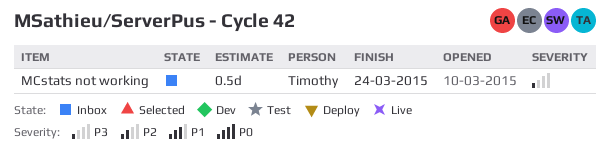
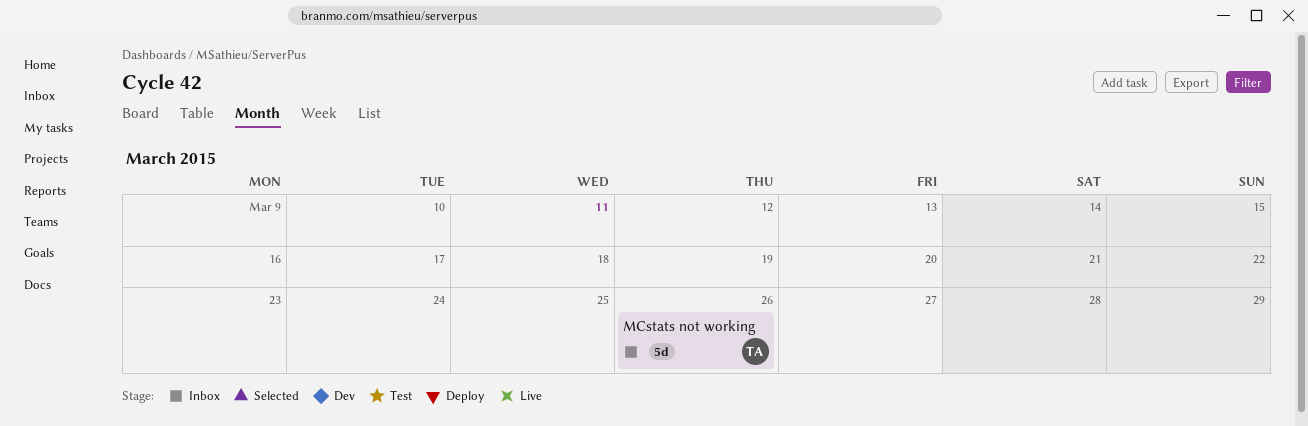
MCstats not working, estimate: 0.5d -> 5d
MCstats not working, due: Mar 24 -> Mar 26

